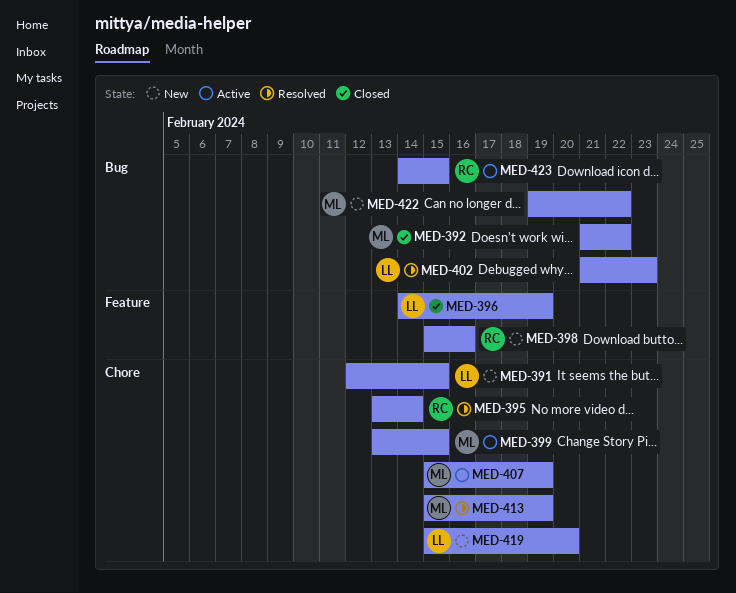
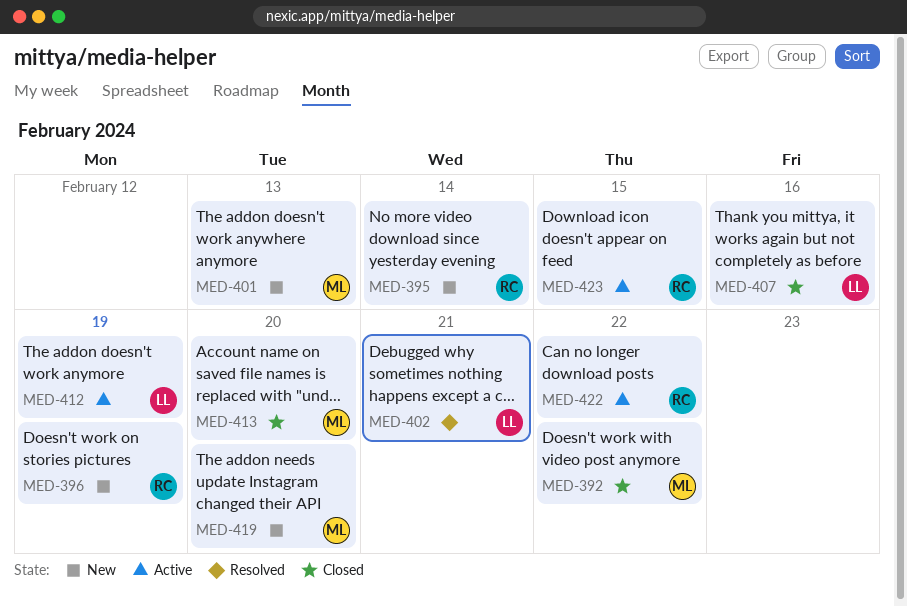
MED-391: present -> none
MED-395, status: Resolved -> New
MED-396, status: Closed -> New
MED-396, owner: LL -> RC
MED-398: present -> none
MED-399: present -> none
MED-401: none -> present
MED-402, due: Feb 23 -> Feb 21
MED-407, status: Active -> Closed
MED-407, owner: ML -> LL
MED-407, due: Feb 19 -> Feb 16
MED-412: none -> present
MED-413, status: Resolved -> Closed
MED-413, due: Feb 19 -> Feb 20
MED-419, owner: LL -> ML
MED-422, status: New -> Active
MED-422, owner: ML -> RC

